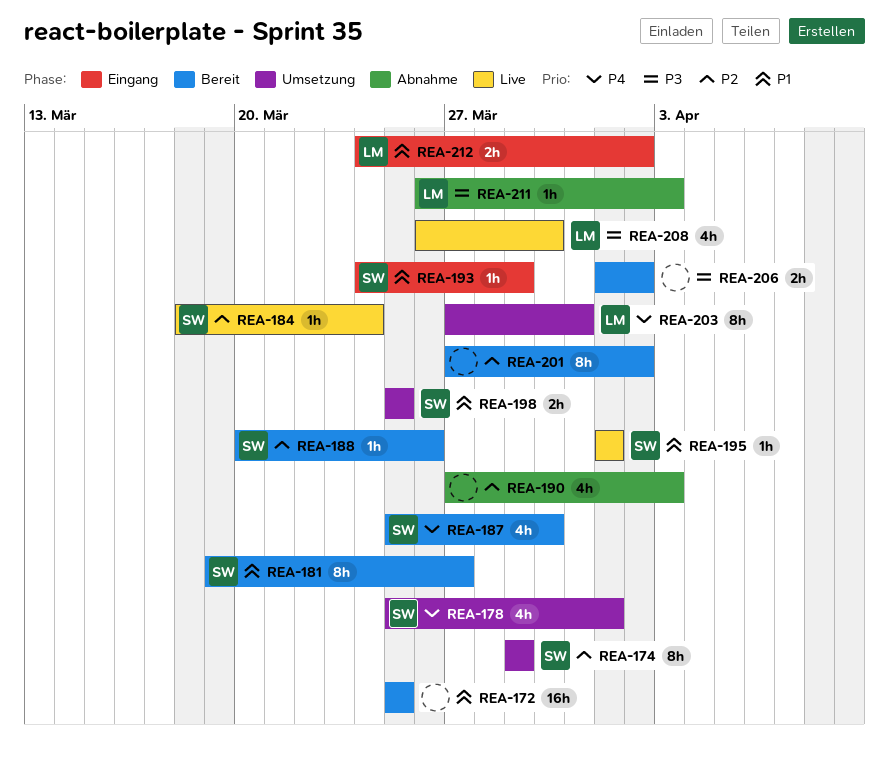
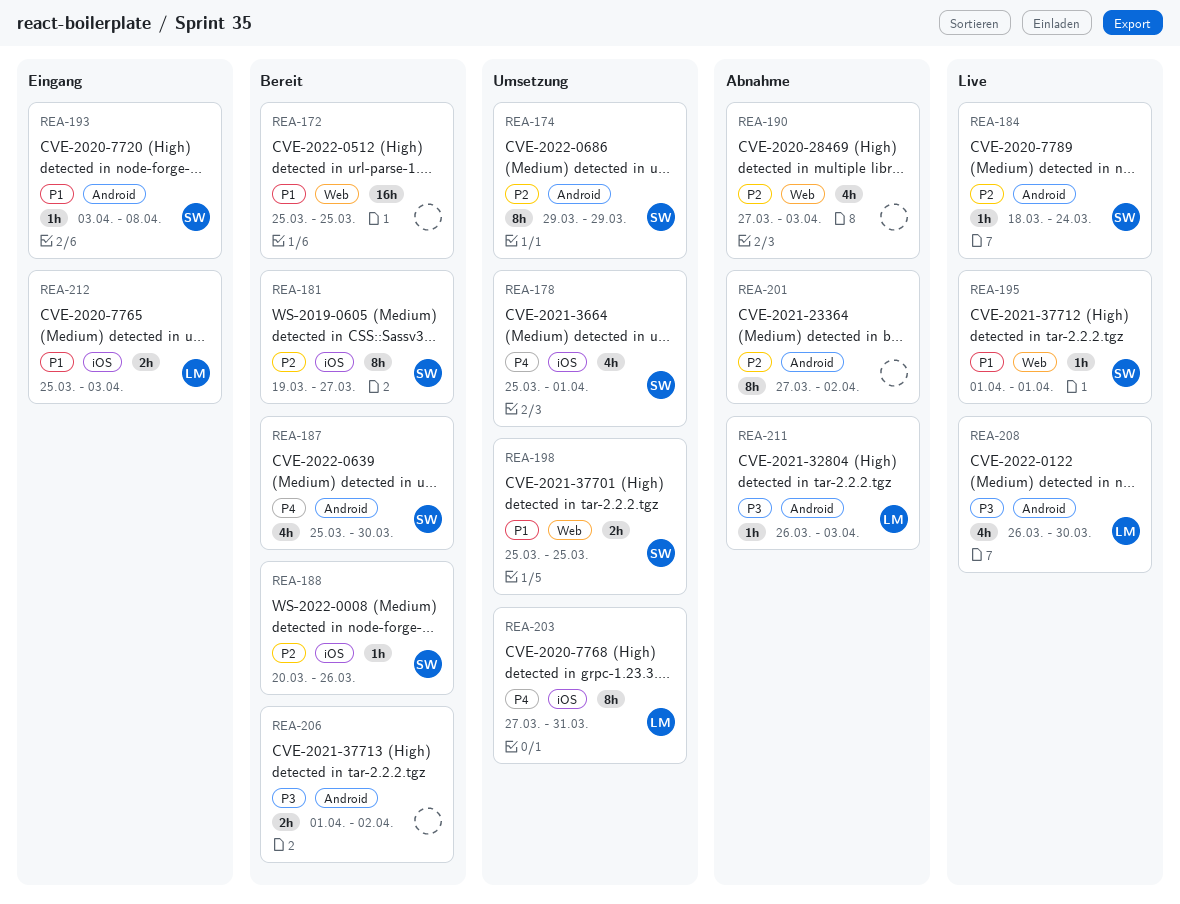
REA-181, priority: P1 -> P2
REA-193, start: Mar 24 -> Apr 3
REA-193, due: Mar 29 -> Apr 8
REA-201, status: Bereit -> Abnahme
REA-212, start: Mar 24 -> Mar 25
REA-212, due: Apr 2 -> Apr 3

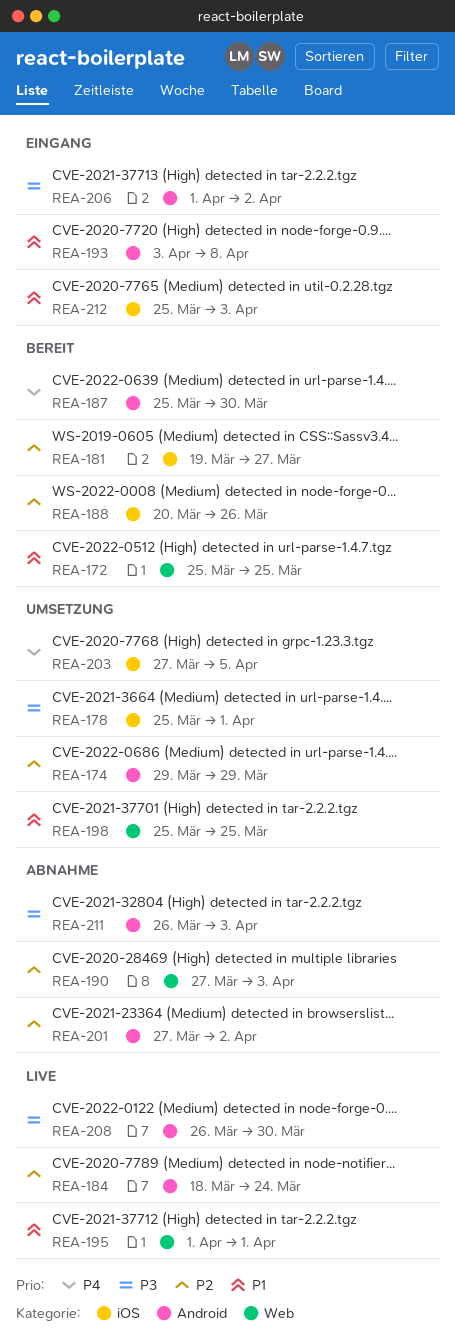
REA-178, priority: P4 -> P3
REA-203, due: Mar 31 -> Apr 5
REA-206, status: Bereit -> Eingang

